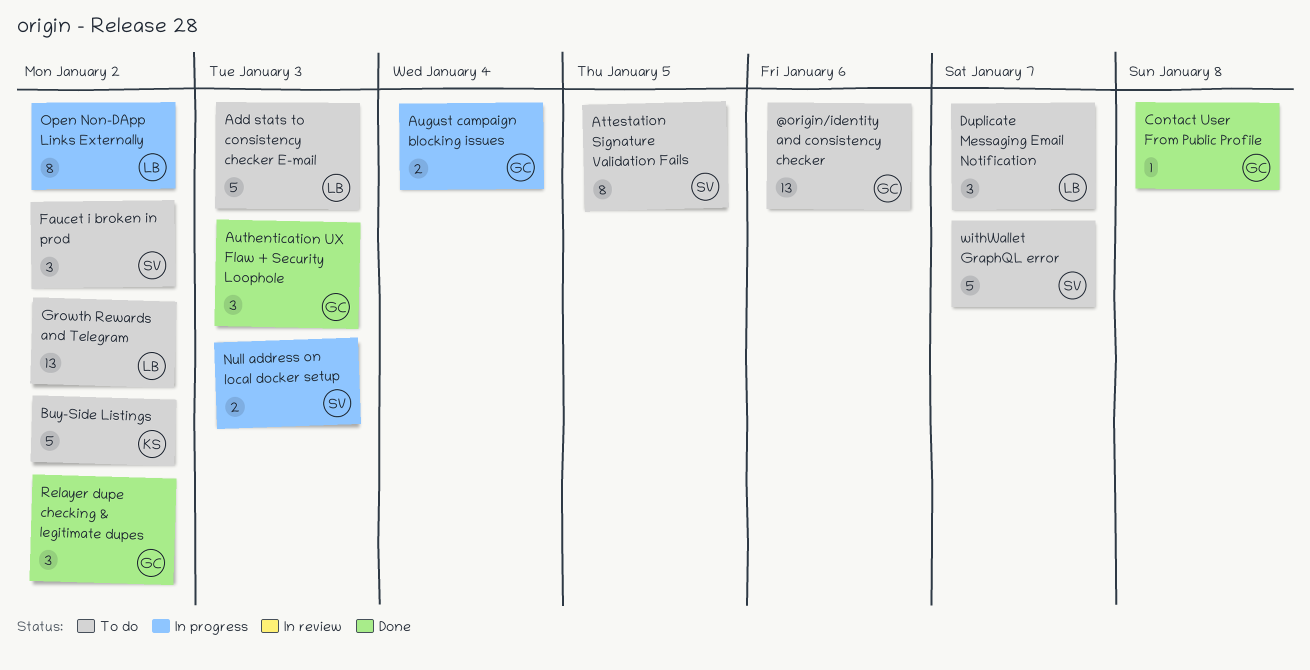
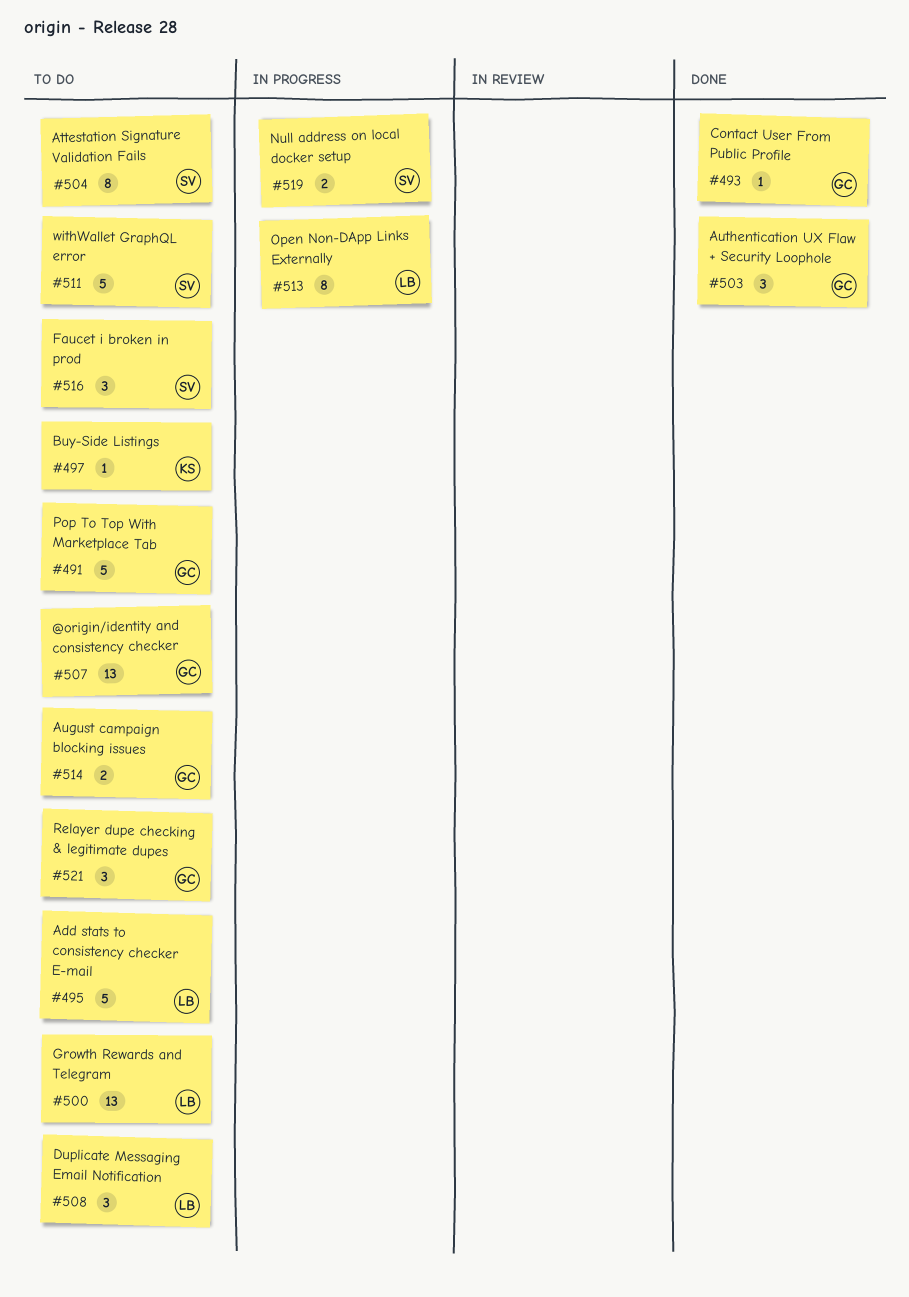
August campaign blocking issues, status: In progress -> To do
Buy-Side Listings, estimate: 5 -> 1
Pop To Top With Marketplace Tab: none -> present
Relayer dupe checking & legitimate dupes, status: Done -> To do

